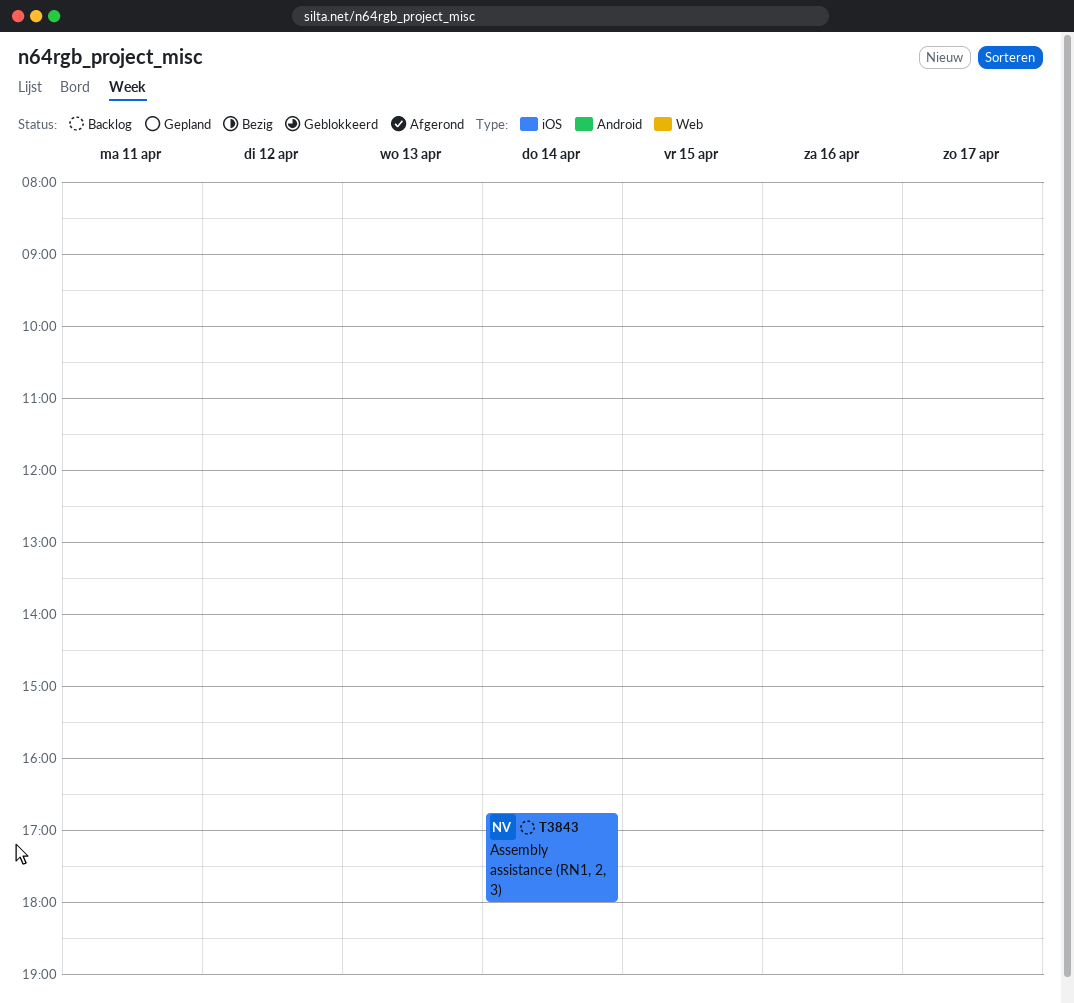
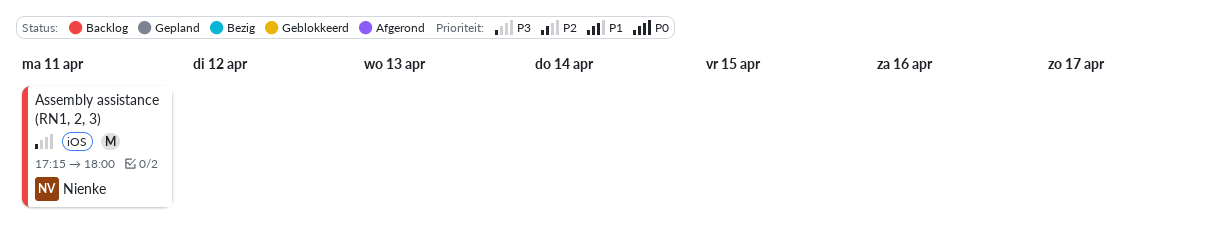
Assembly assistance (RN1, 2, 3), day: Apr 14 -> Apr 11
Assembly assistance (RN1, 2, 3), begins: 16:45 -> 17:15

